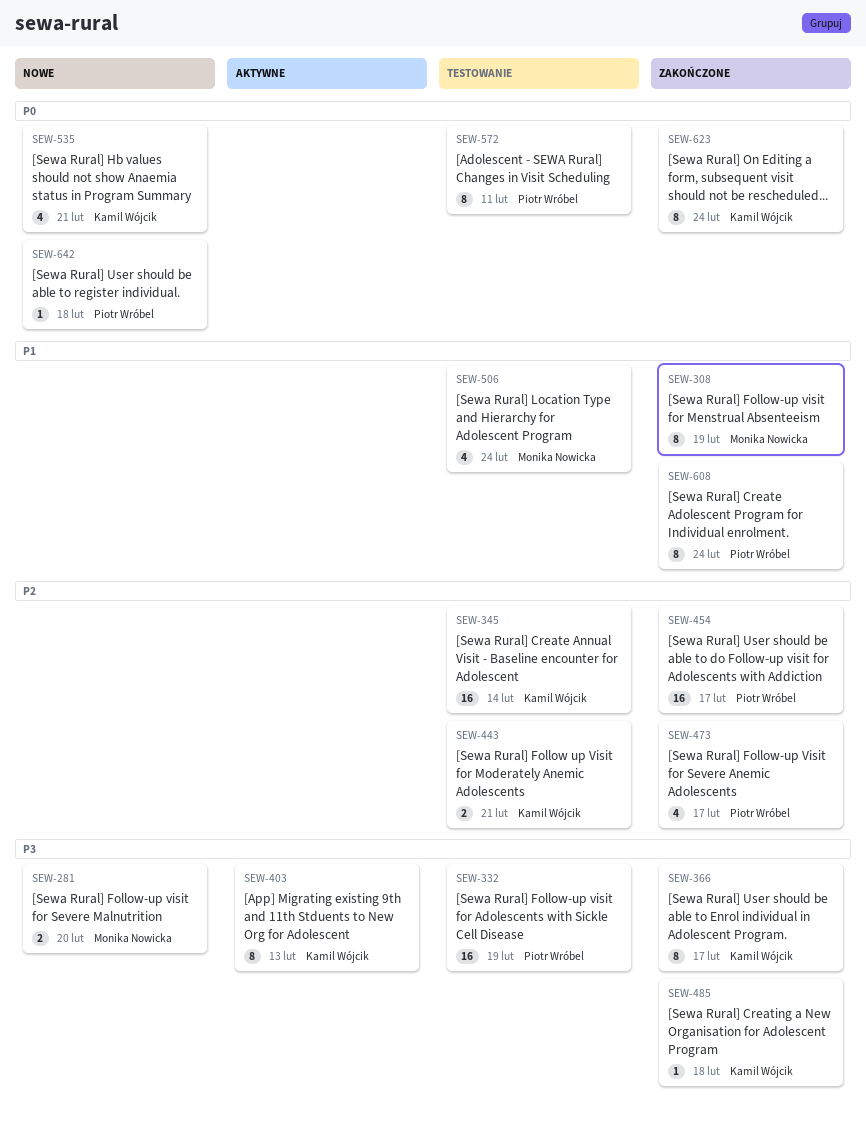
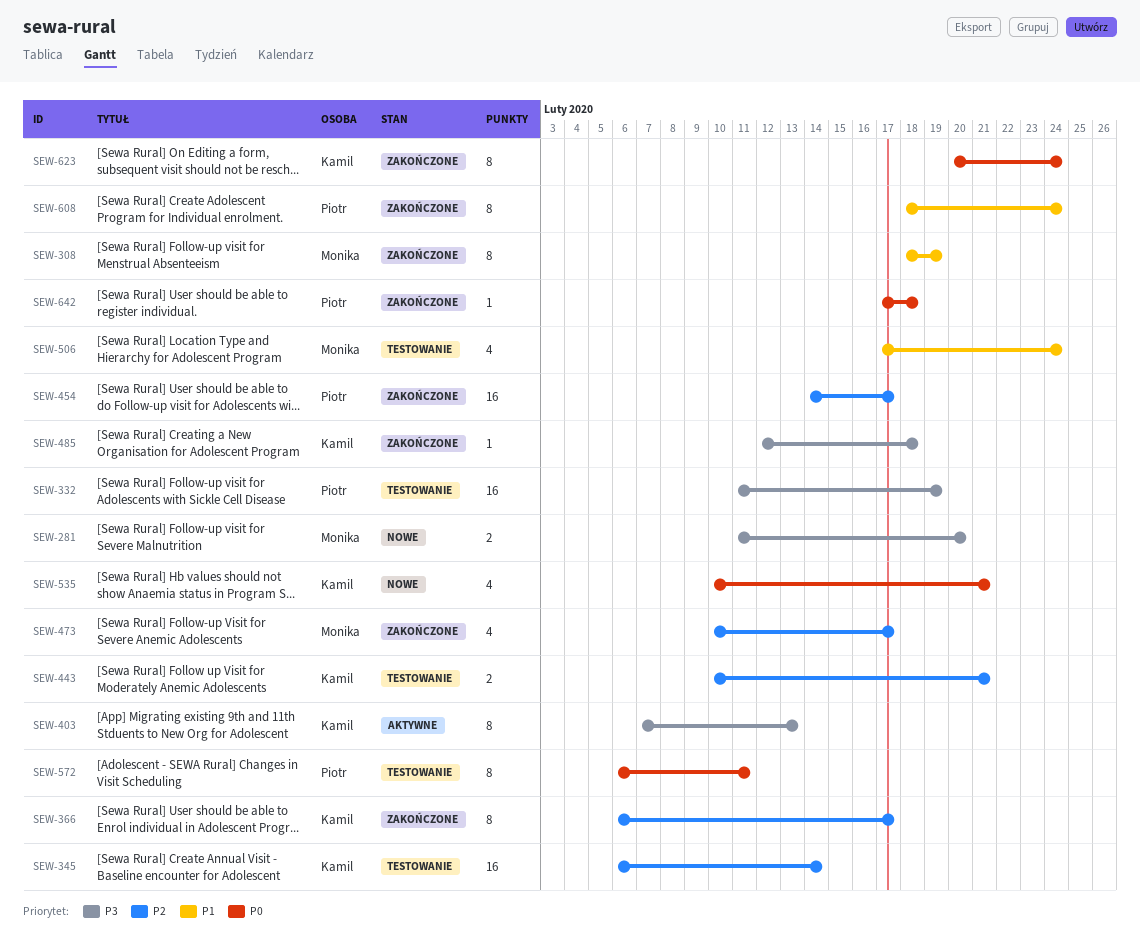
SEW-366, priority: P3 -> P2
SEW-473, owner: Piotr Wróbel -> Monika Nowicka
SEW-642, status: Nowe -> Zakończone

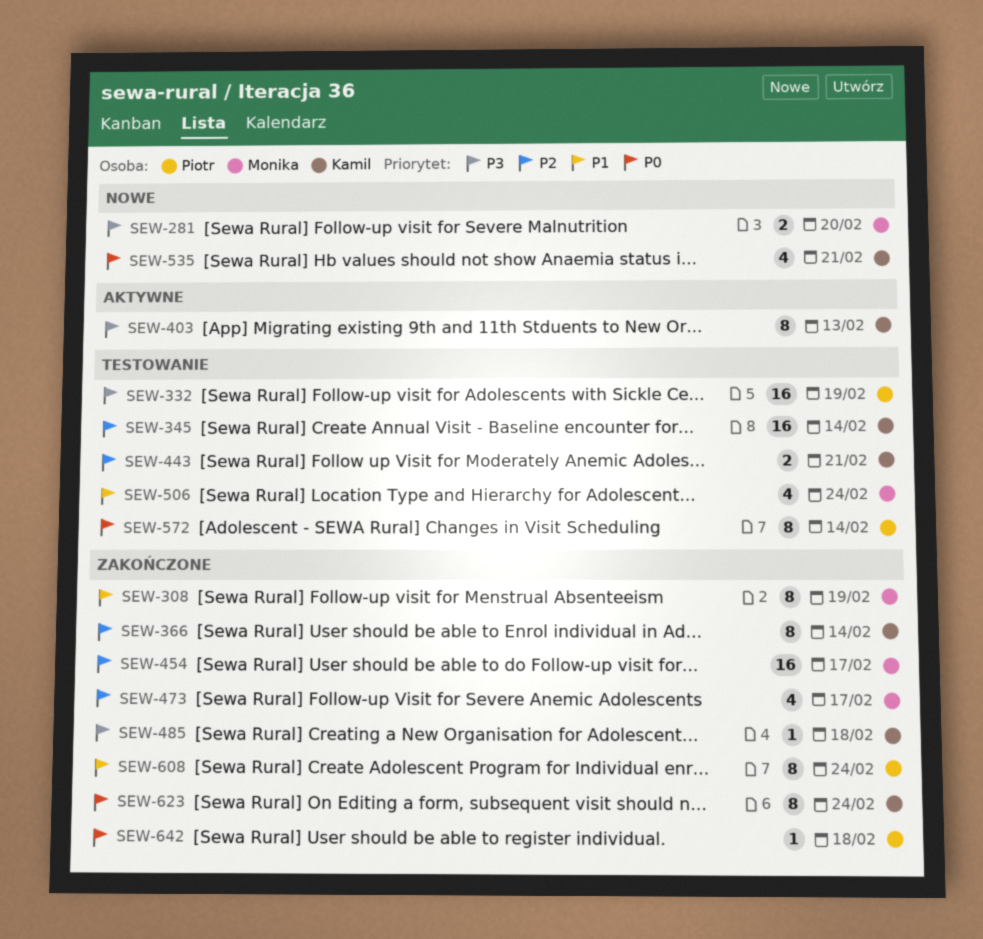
SEW-366, due: Feb 17 -> Feb 14
SEW-454, owner: Piotr -> Monika
SEW-572, due: Feb 11 -> Feb 14

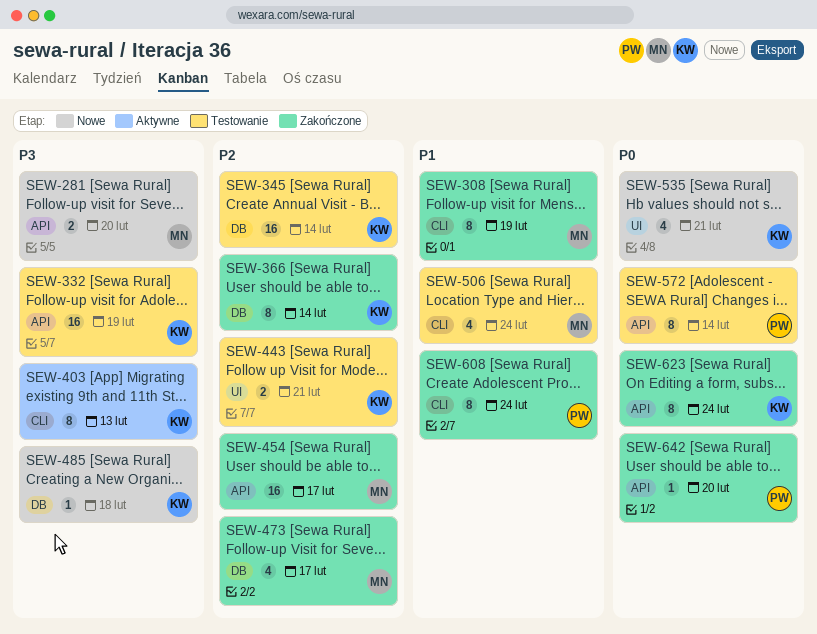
SEW-332, owner: Piotr -> Kamil
SEW-485, status: Zakończone -> Nowe
SEW-642, due: Feb 18 -> Feb 20

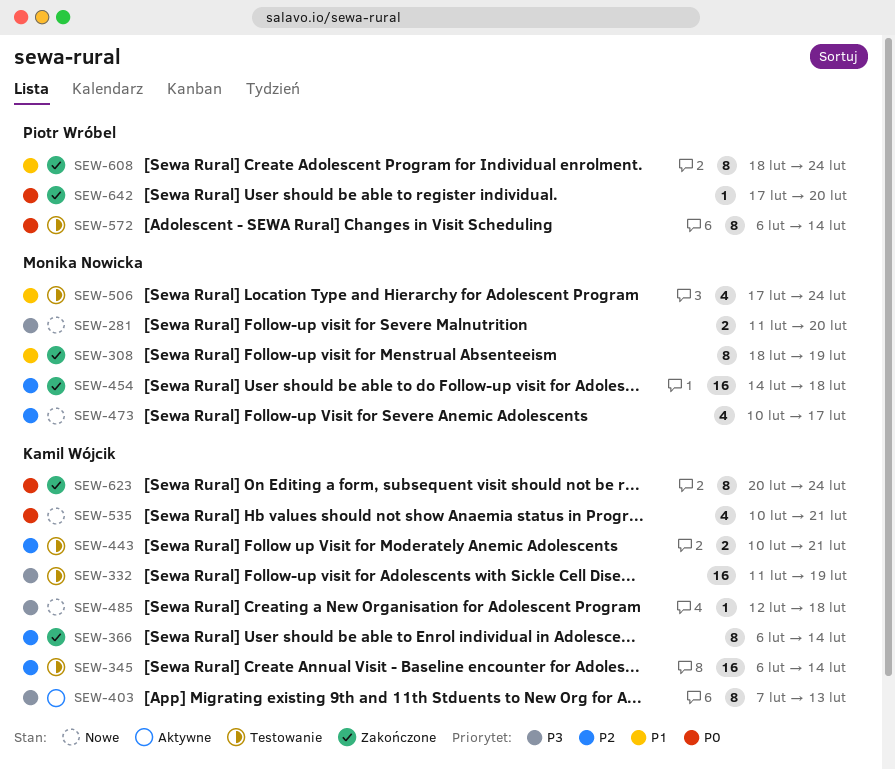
SEW-454, due: Feb 17 -> Feb 18
SEW-473, status: Zakończone -> Nowe

